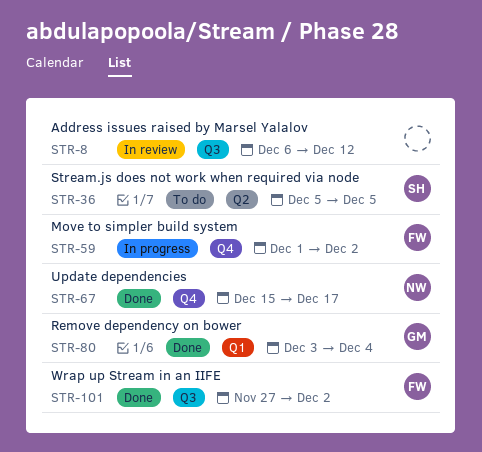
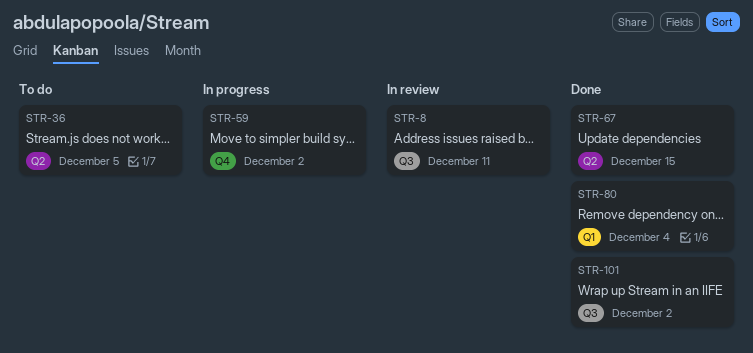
STR-8, due: Dec 12 -> Dec 11
STR-67, label: Q4 -> Q2
STR-67, due: Dec 17 -> Dec 15

